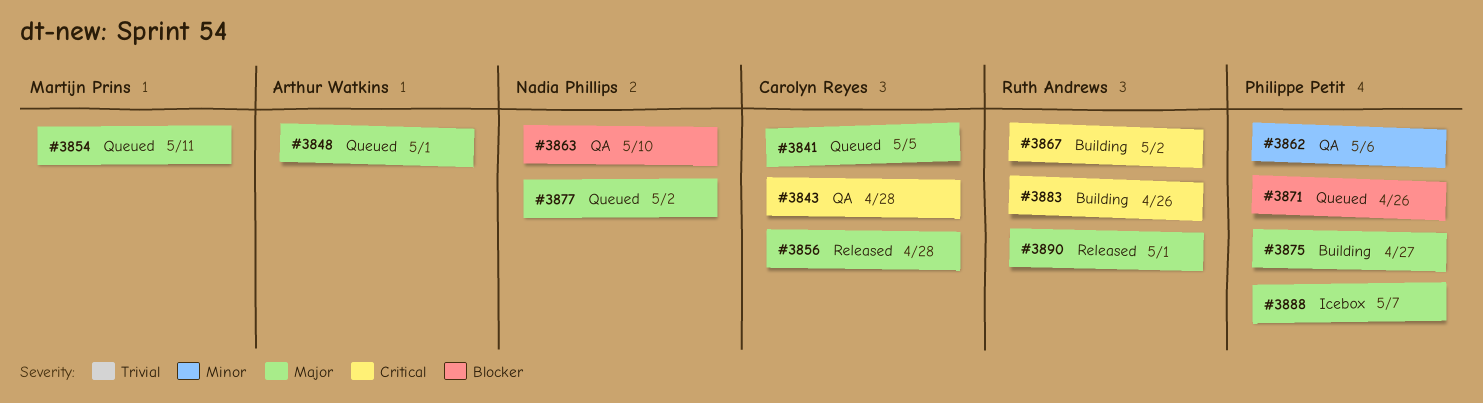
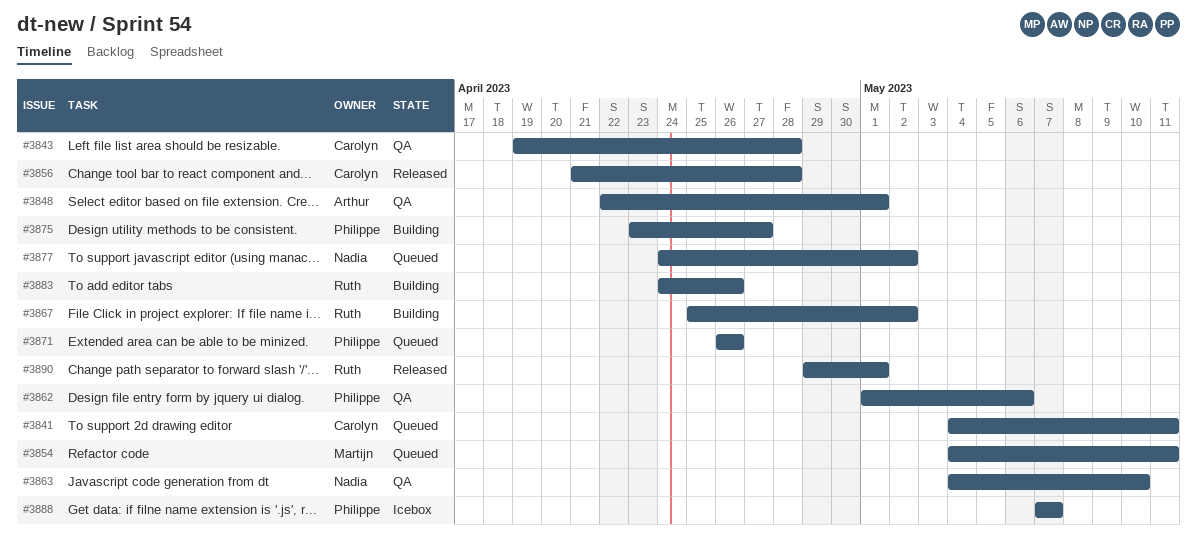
#3841, due: May 5 -> May 11
#3848, status: Queued -> QA

